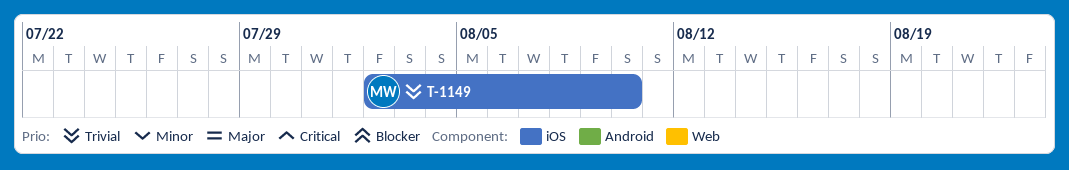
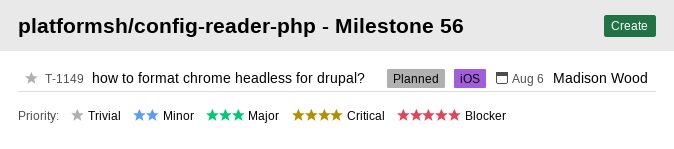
T-1149, due: Aug 10 -> Aug 6

